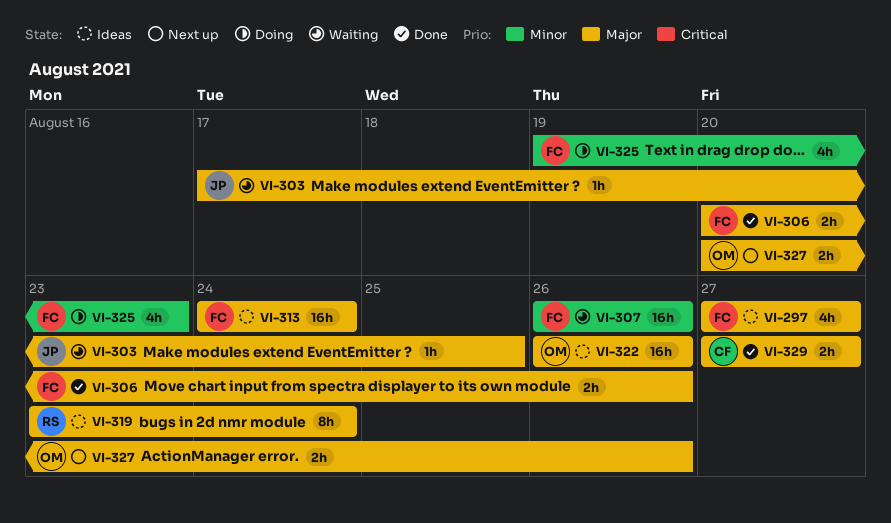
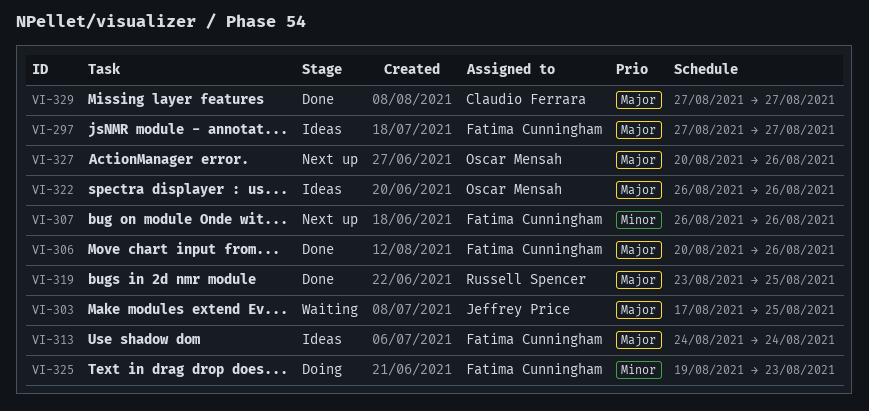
VI-307, status: Waiting -> Next up
VI-319, status: Ideas -> Done
VI-319, due: Aug 24 -> Aug 25

